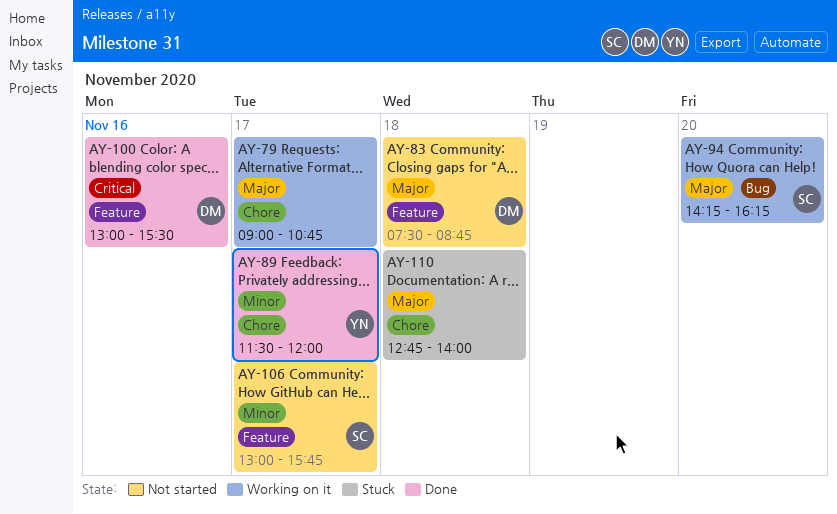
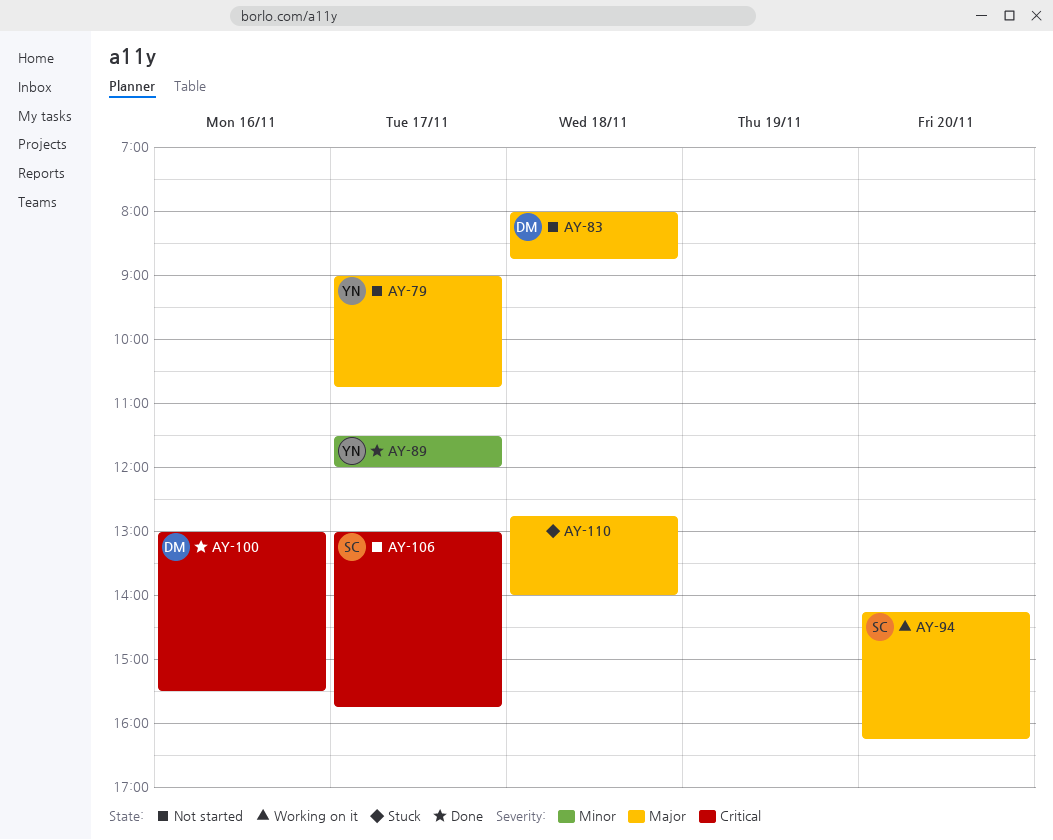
AY-79, status: Working on it -> Not started
AY-79, owner: none -> YN
AY-83, begins: 07:30 -> 08:00
AY-106, priority: Minor -> Critical

